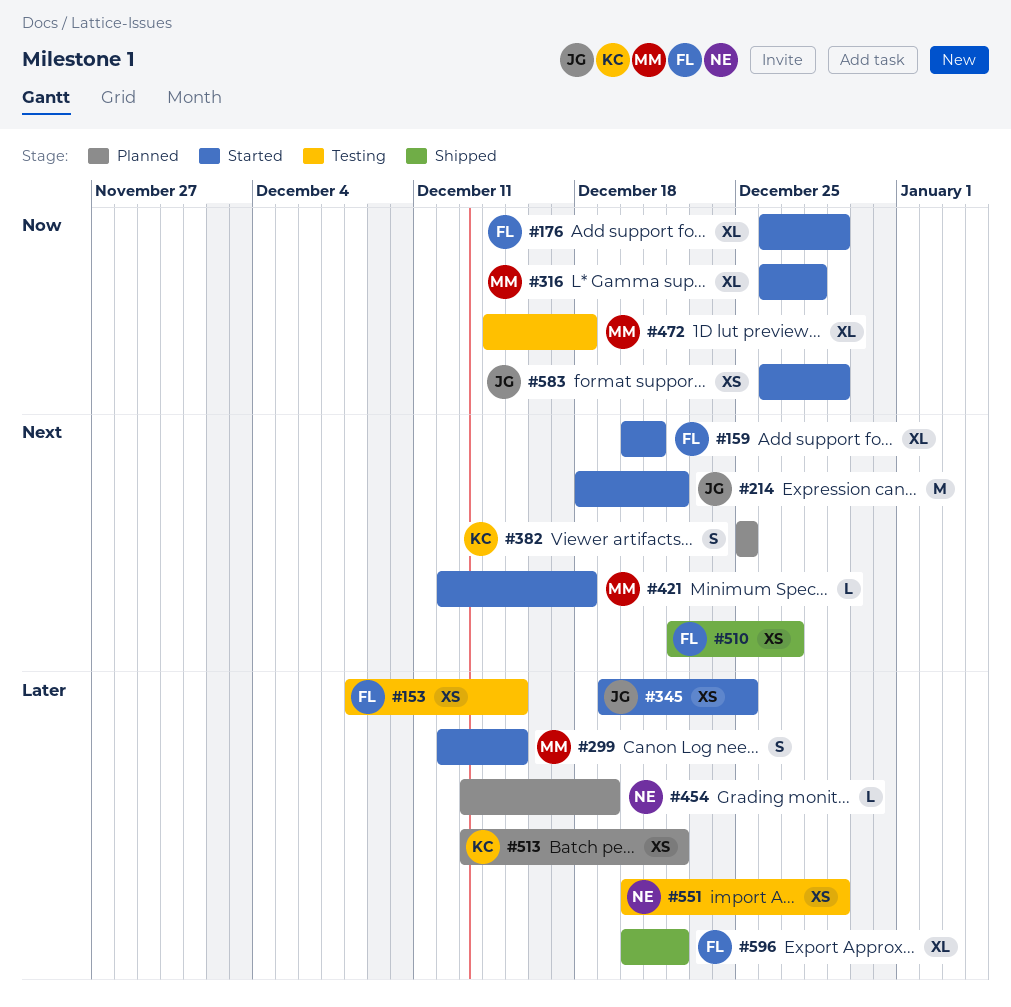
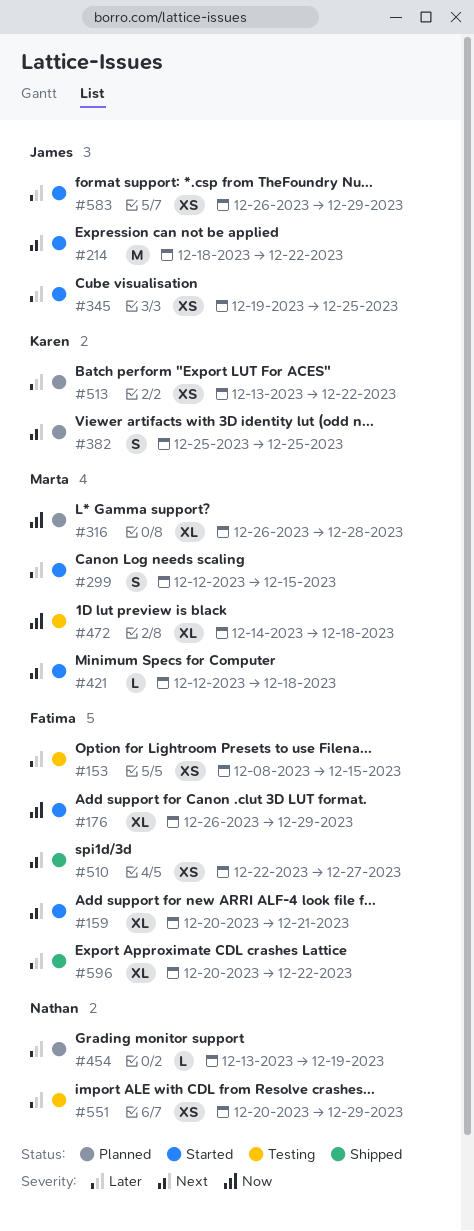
#316, status: Started -> Planned
#583, priority: Now -> Later

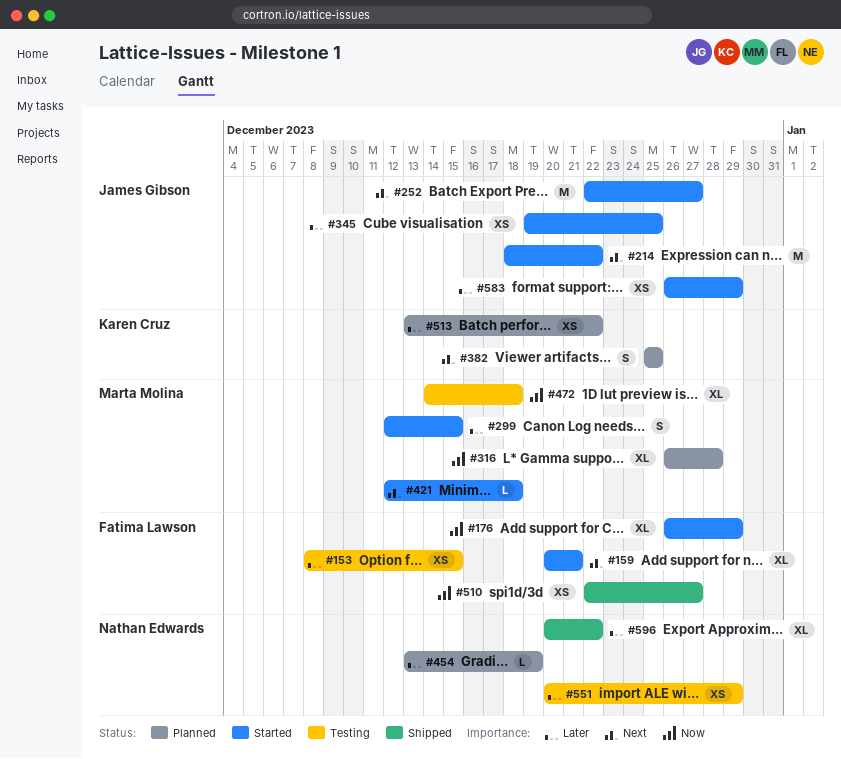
#252: none -> present
#510, priority: Next -> Now
#596, owner: Fatima Lawson -> Nathan Edwards

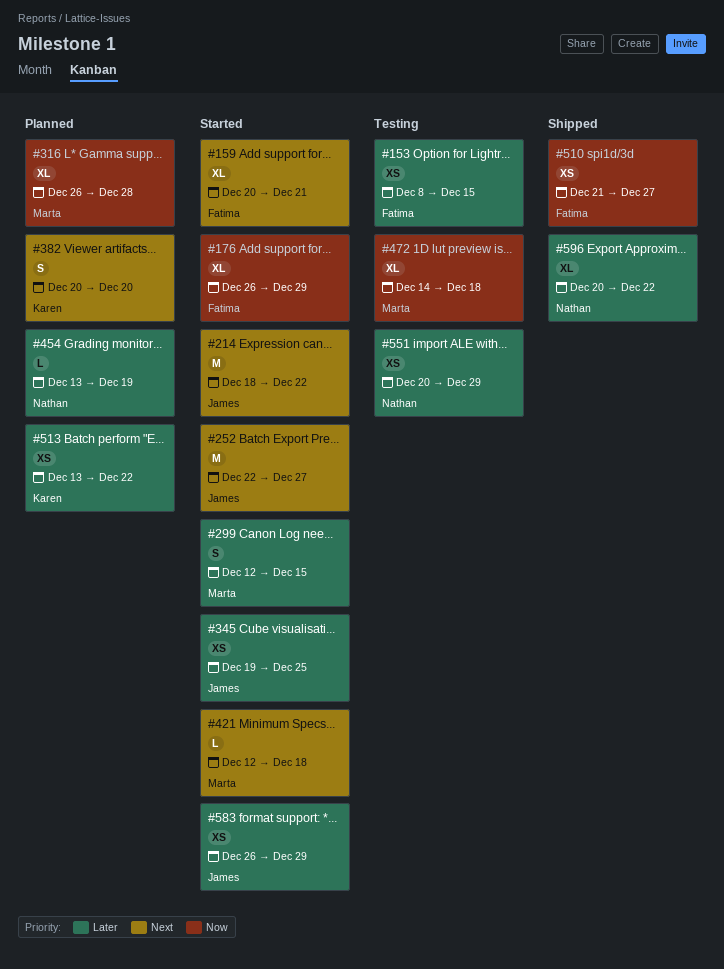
#382, start: Dec 25 -> Dec 20
#382, due: Dec 25 -> Dec 20
#510, start: Dec 22 -> Dec 21

